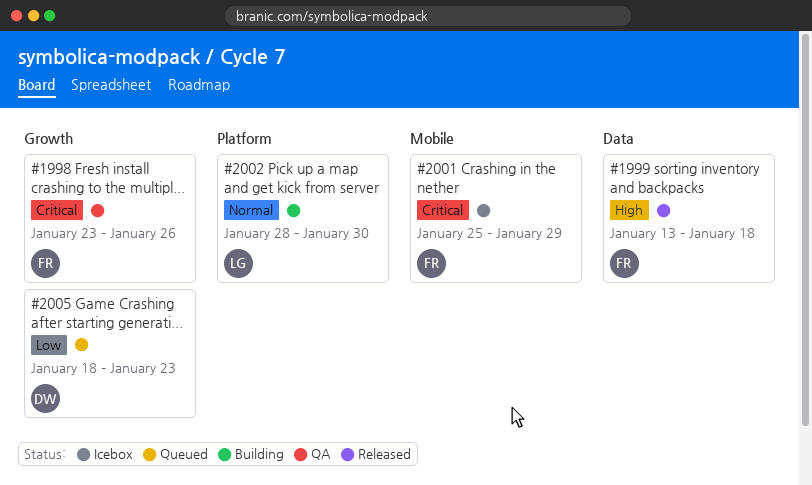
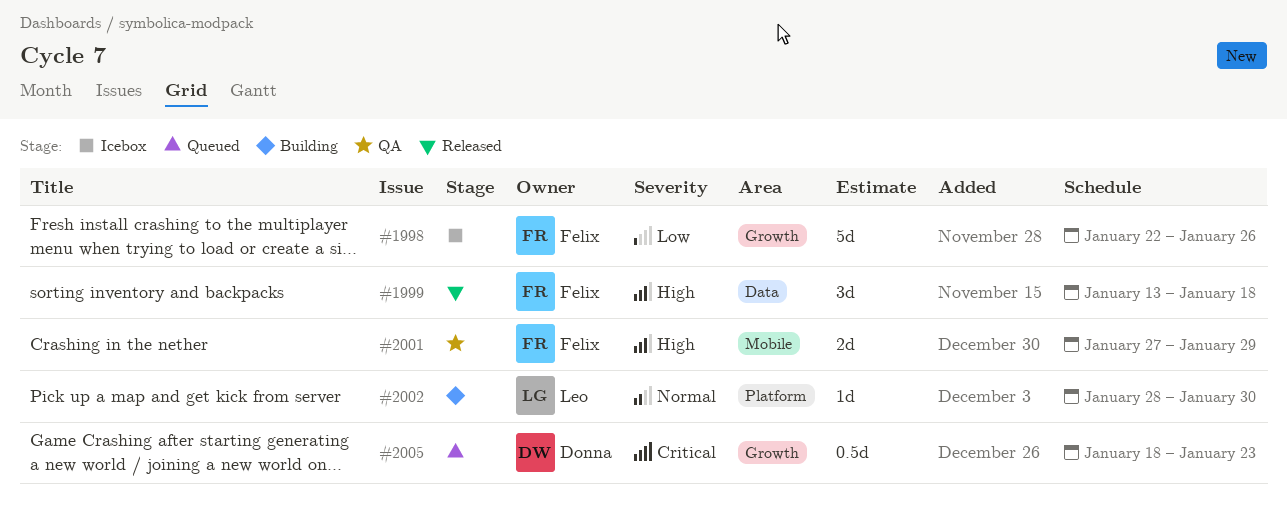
#1998, status: QA -> Icebox
#1998, priority: Critical -> Low
#1998, start: Jan 23 -> Jan 22
#2001, status: Icebox -> QA
#2001, priority: Critical -> High
#2001, start: Jan 25 -> Jan 27
#2005, priority: Low -> Critical

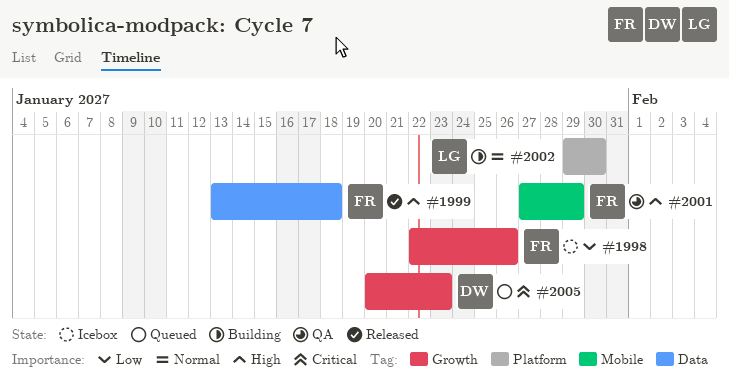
#2002, start: Jan 28 -> Jan 29
#2005, start: Jan 18 -> Jan 20

